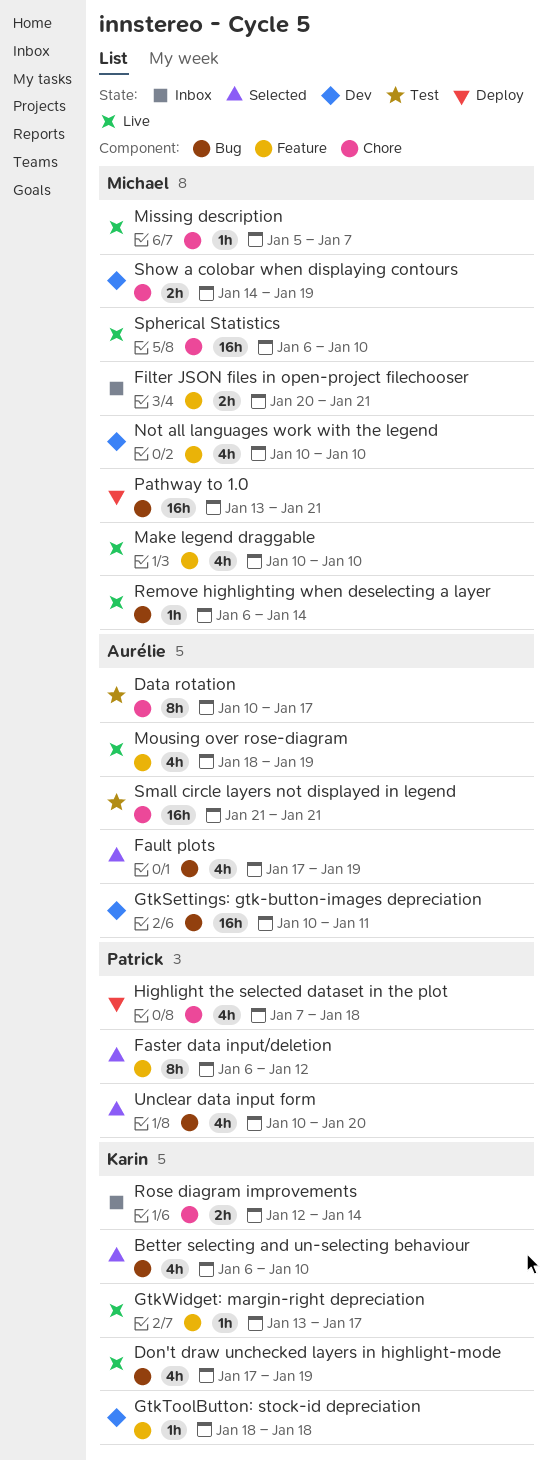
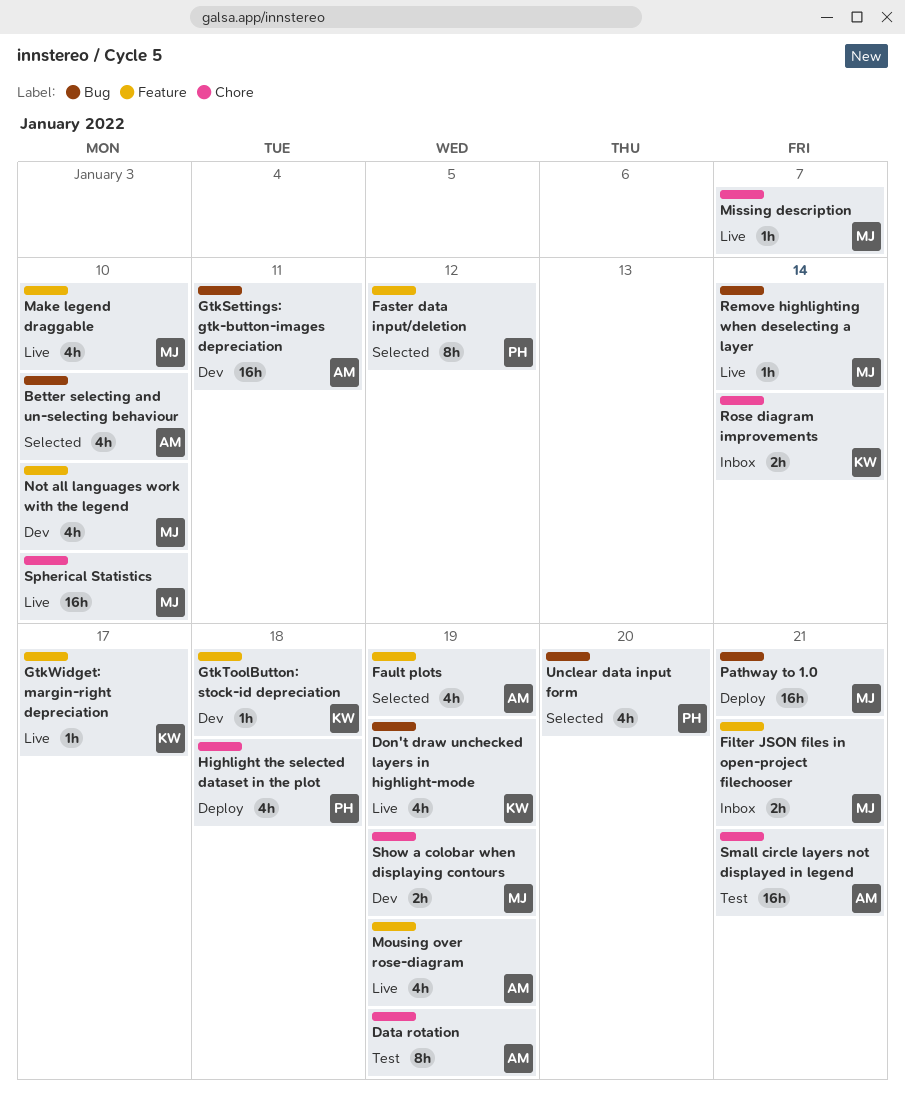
Better selecting and un-selecting behaviour, owner: Karin -> Aurélie
Data rotation, due: Jan 17 -> Jan 19
Fault plots, label: Bug -> Feature

